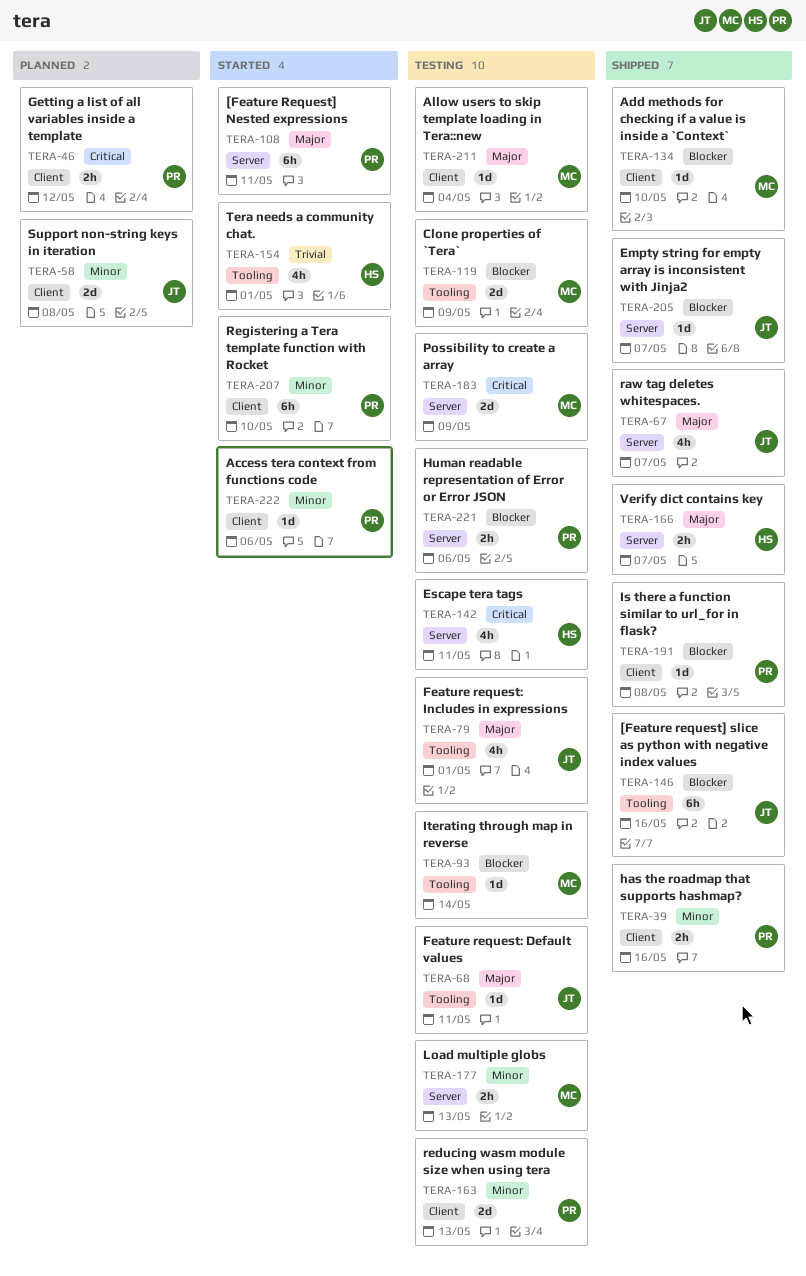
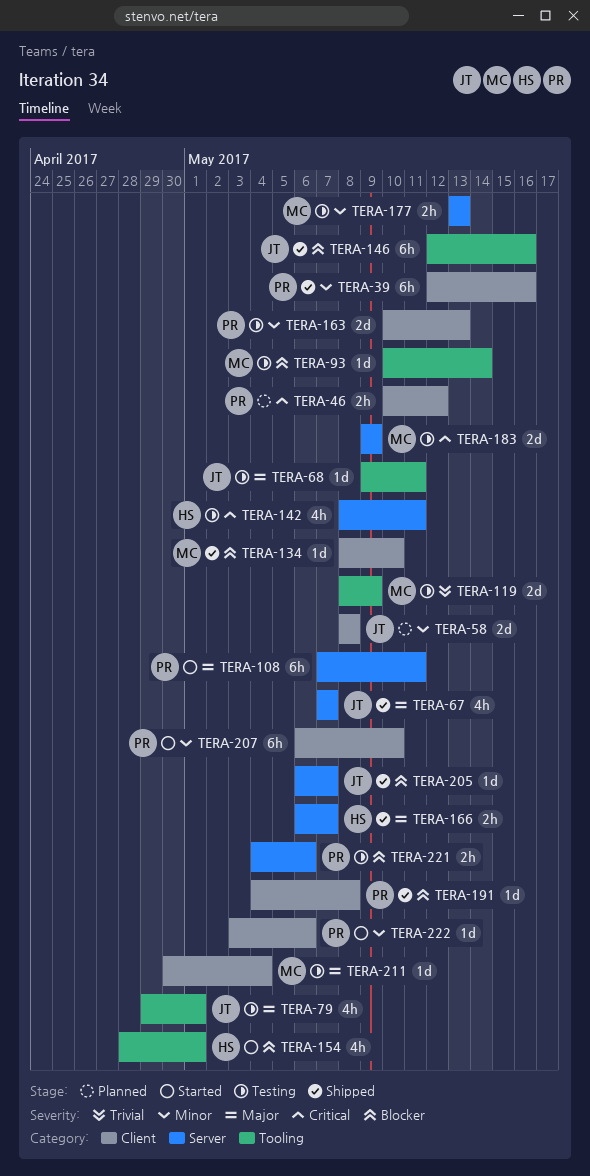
TERA-39, estimate: 2h -> 6h
TERA-119, priority: Blocker -> Trivial
TERA-154, priority: Trivial -> Blocker

